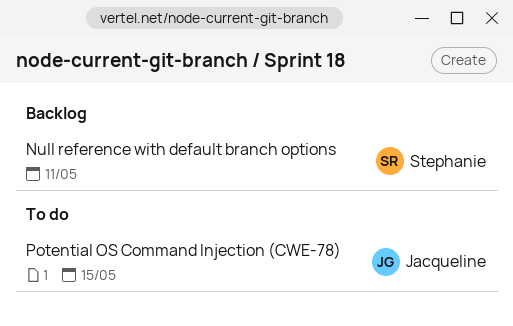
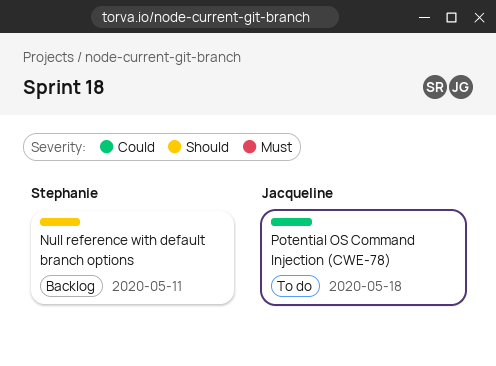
Potential OS Command Injection (CWE-78), due: May 15 -> May 18

